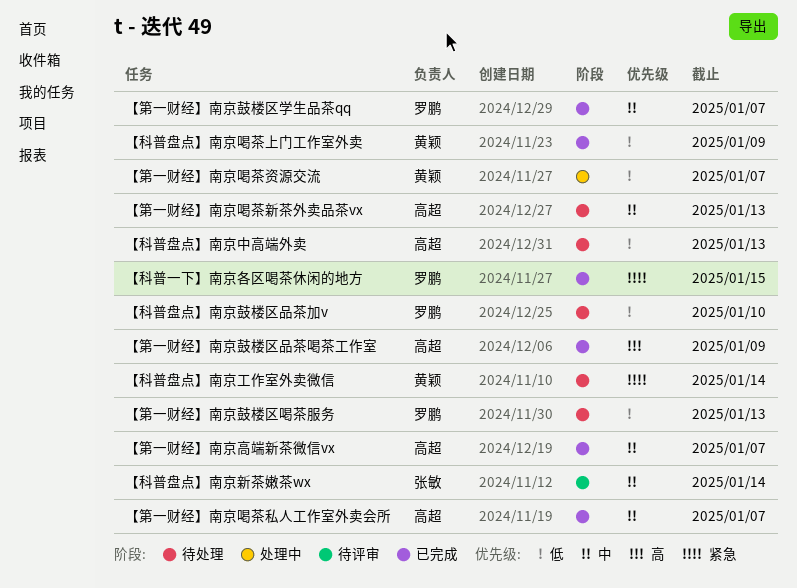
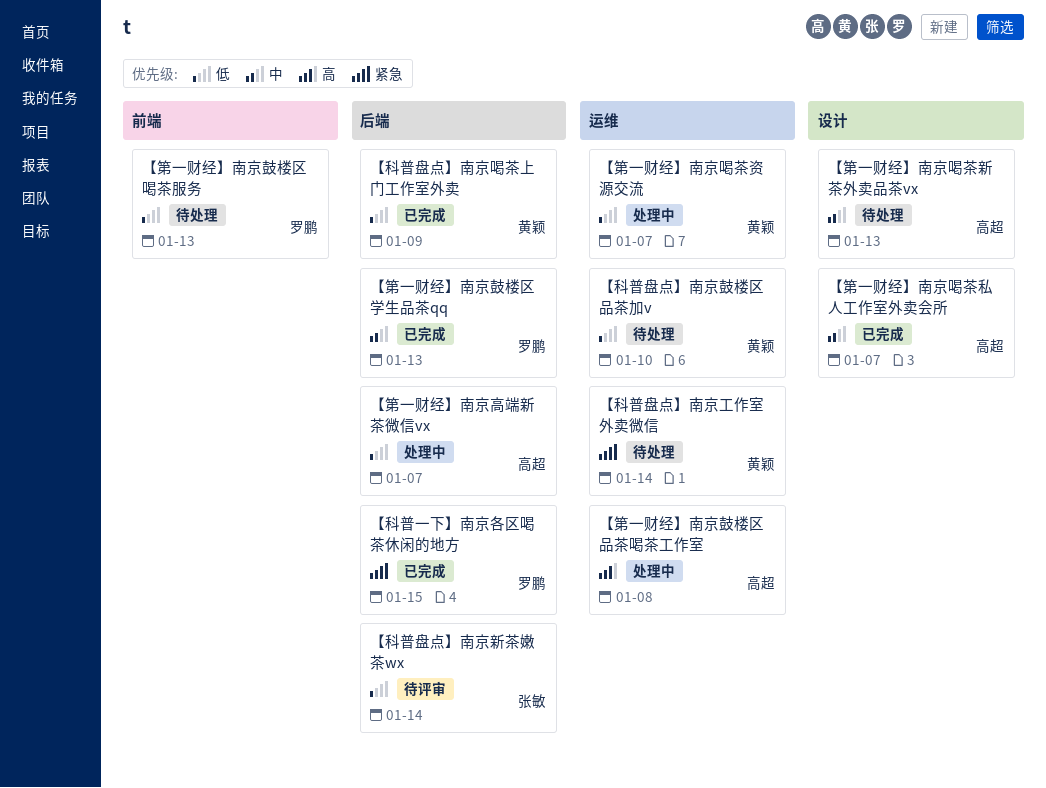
【科普盘点】南京中高端外卖: present -> none
【科普盘点】南京新茶嫩茶wx, priority: 中 -> 低
【科普盘点】南京鼓楼区品茶加v, owner: 罗鹏 -> 黄颖
【第一财经】南京高端新茶微信vx, status: 已完成 -> 处理中
【第一财经】南京高端新茶微信vx, priority: 中 -> 低
【第一财经】南京鼓楼区品茶喝茶工作室, status: 已完成 -> 处理中
【第一财经】南京鼓楼区品茶喝茶工作室, due: Jan 9 -> Jan 8
【第一财经】南京鼓楼区学生品茶qq, due: Jan 7 -> Jan 13

